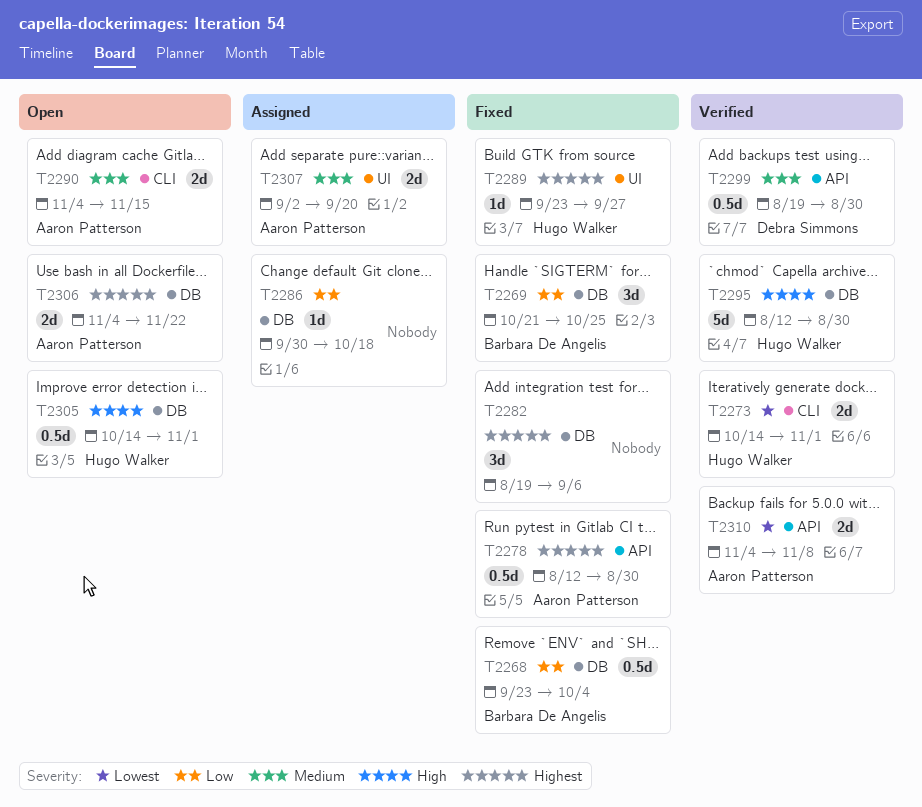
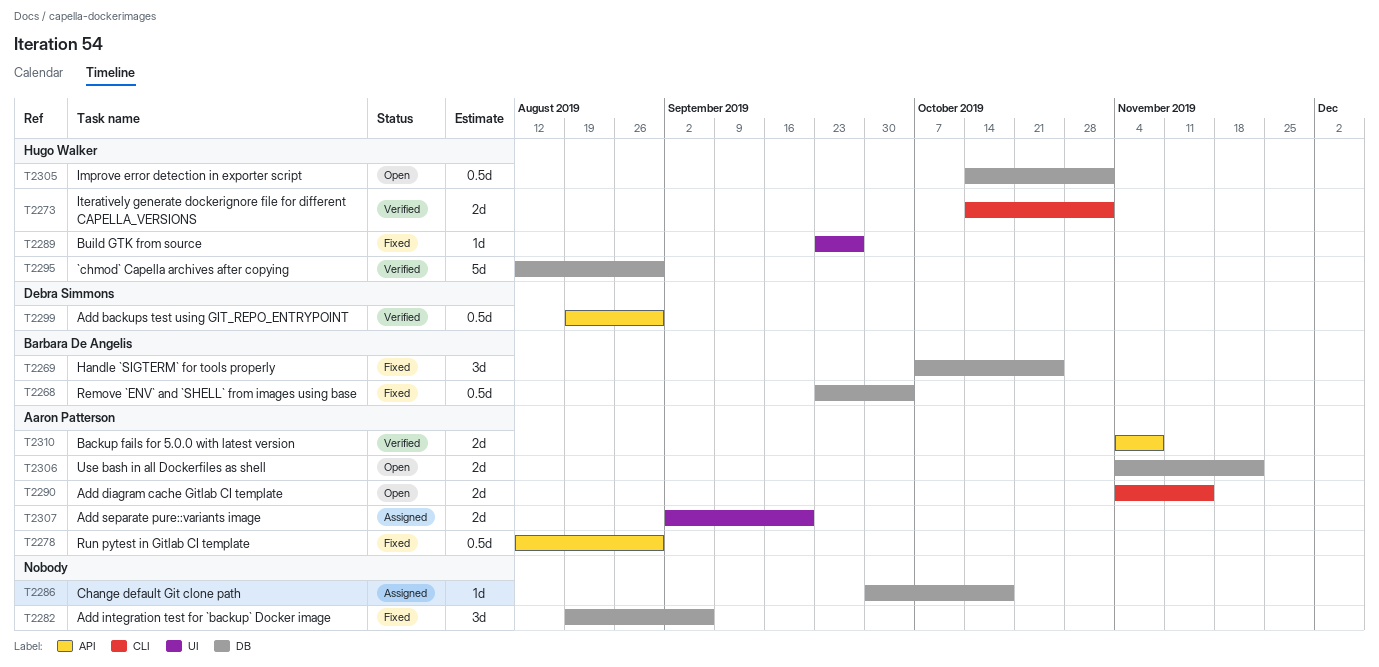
T2269, start: Oct 21 -> Oct 7

